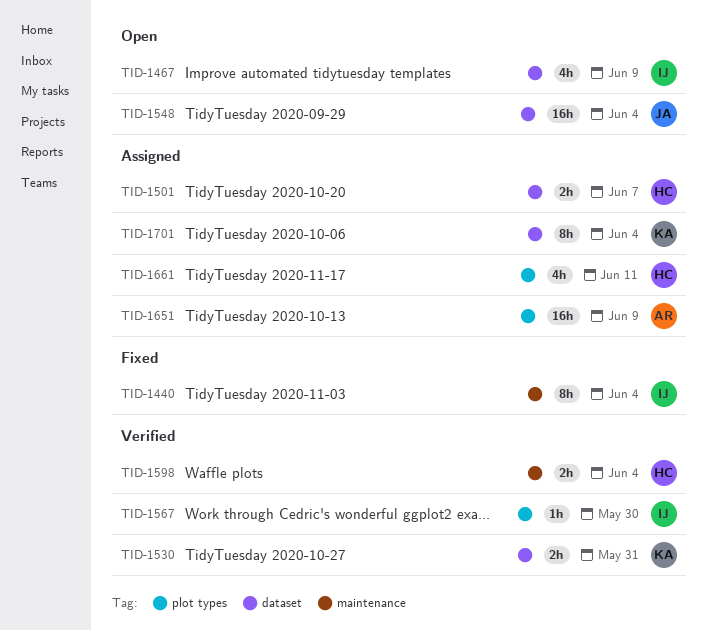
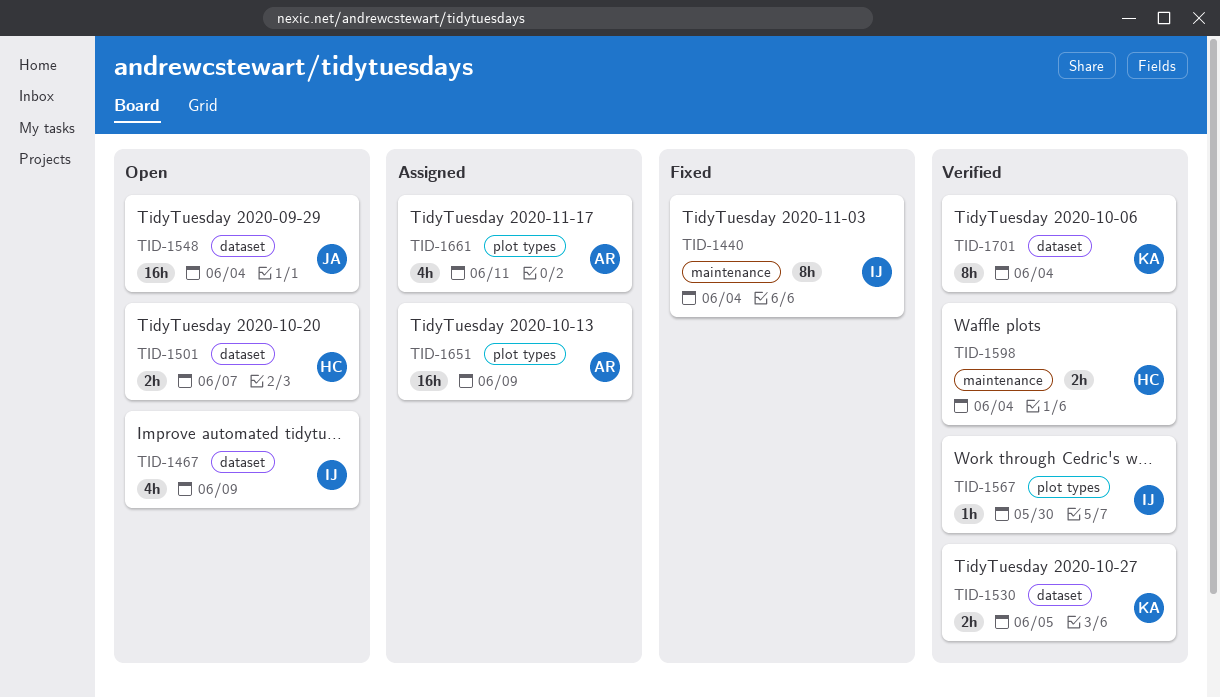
TID-1501, status: Assigned -> Open
TID-1530, due: May 31 -> Jun 5
TID-1661, owner: HC -> AR
TID-1701, status: Assigned -> Verified

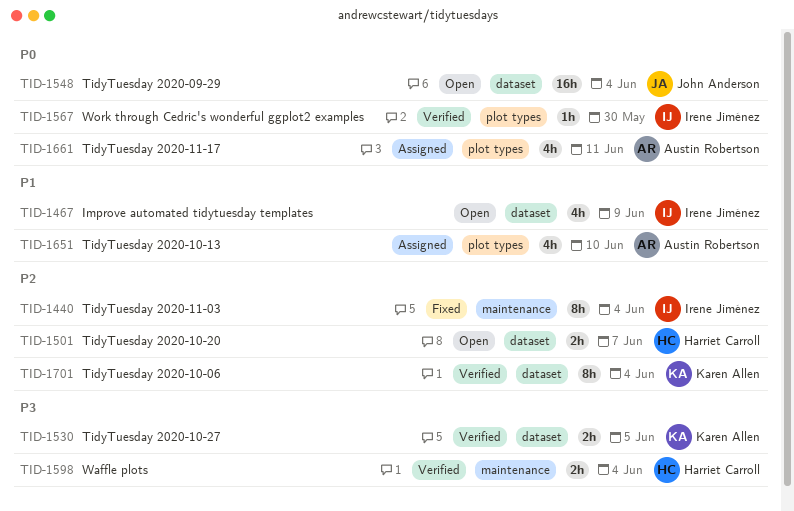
TID-1651, estimate: 16h -> 4h
TID-1651, due: Jun 9 -> Jun 10

